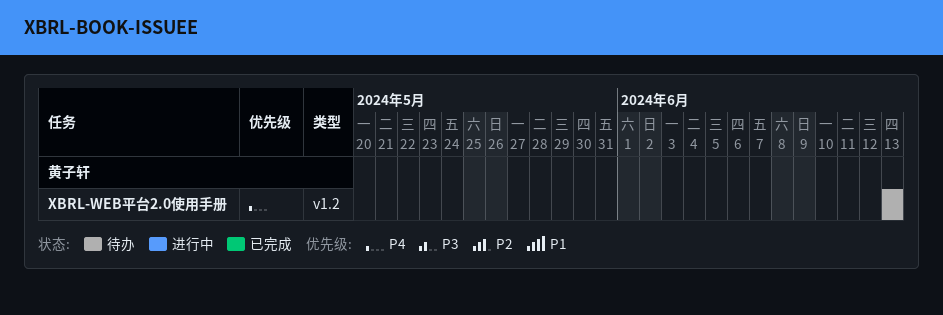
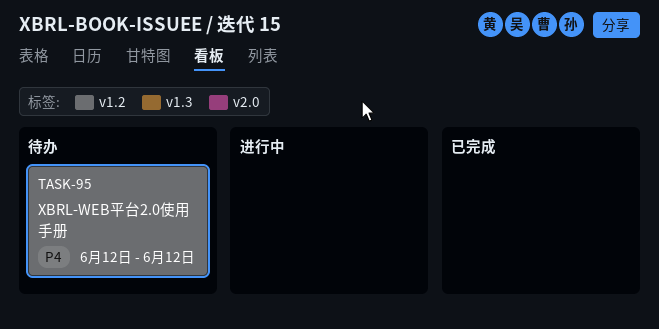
XBRL-WEB平台2.0使用手册, start: Jun 13 -> Jun 12
XBRL-WEB平台2.0使用手册, due: Jun 13 -> Jun 12

